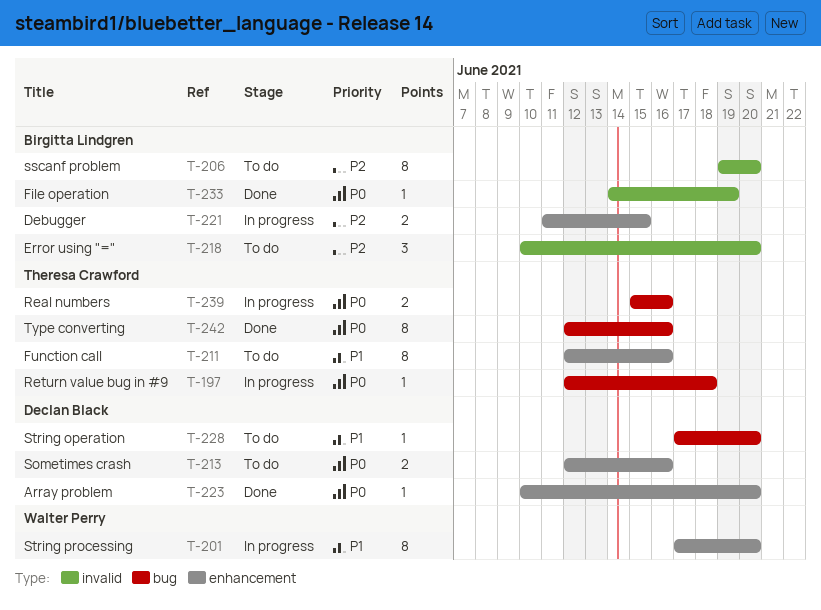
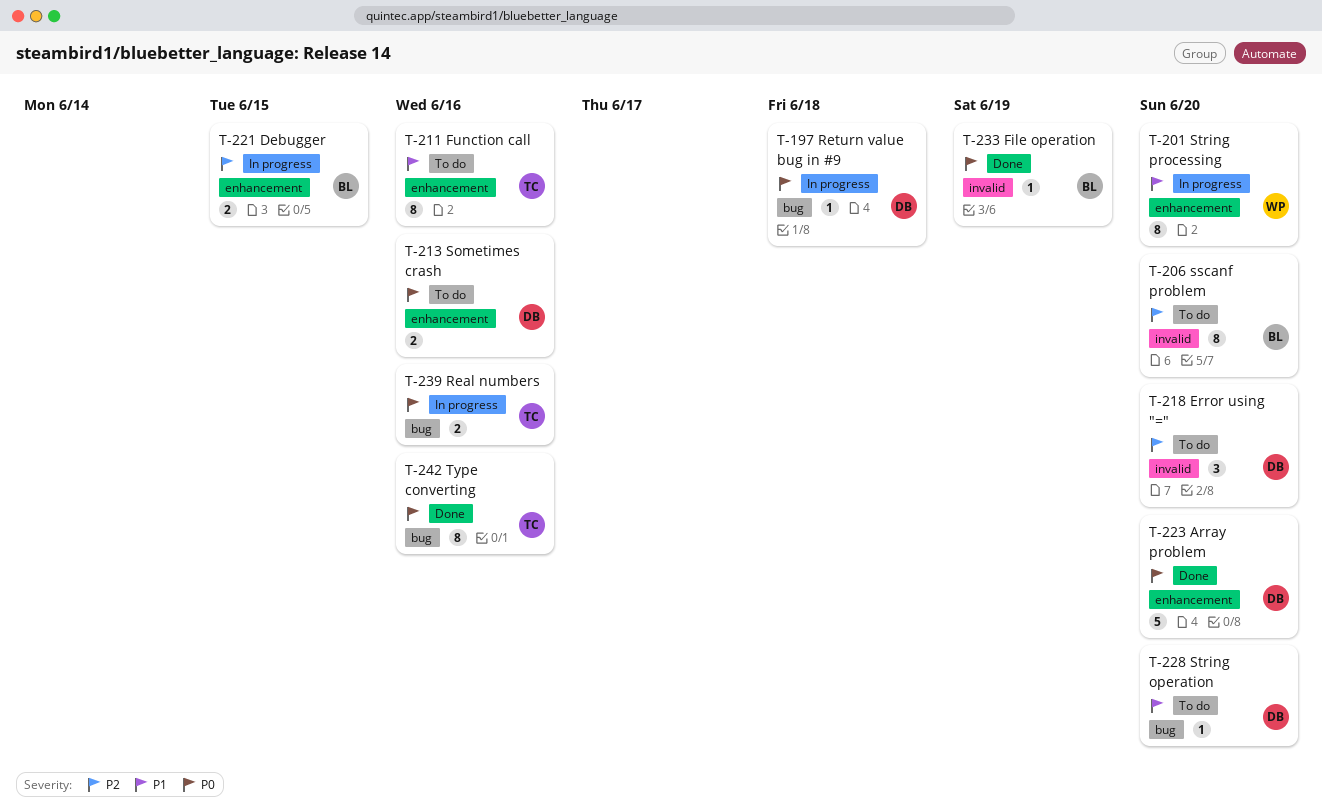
T-197, owner: Theresa Crawford -> Declan Black
T-218, owner: Birgitta Lindgren -> Declan Black
T-223, estimate: 1 -> 5

